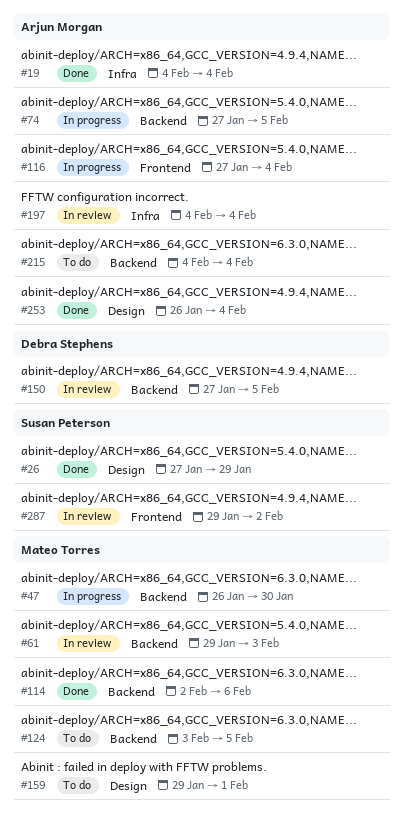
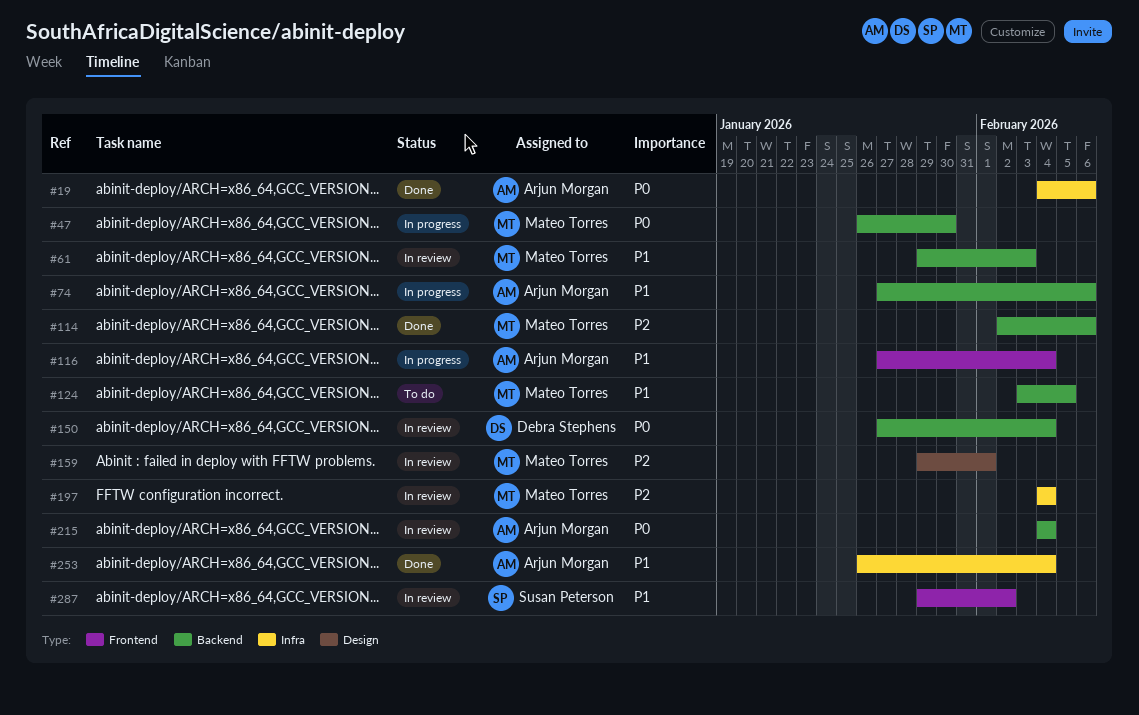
#19, due: Feb 4 -> Feb 6
#26: present -> none
#74, due: Feb 5 -> Feb 6
#150, due: Feb 5 -> Feb 4
#159, status: To do -> In review
#197, owner: Arjun Morgan -> Mateo Torres
#215, status: To do -> In review
#253, label: Design -> Infra

